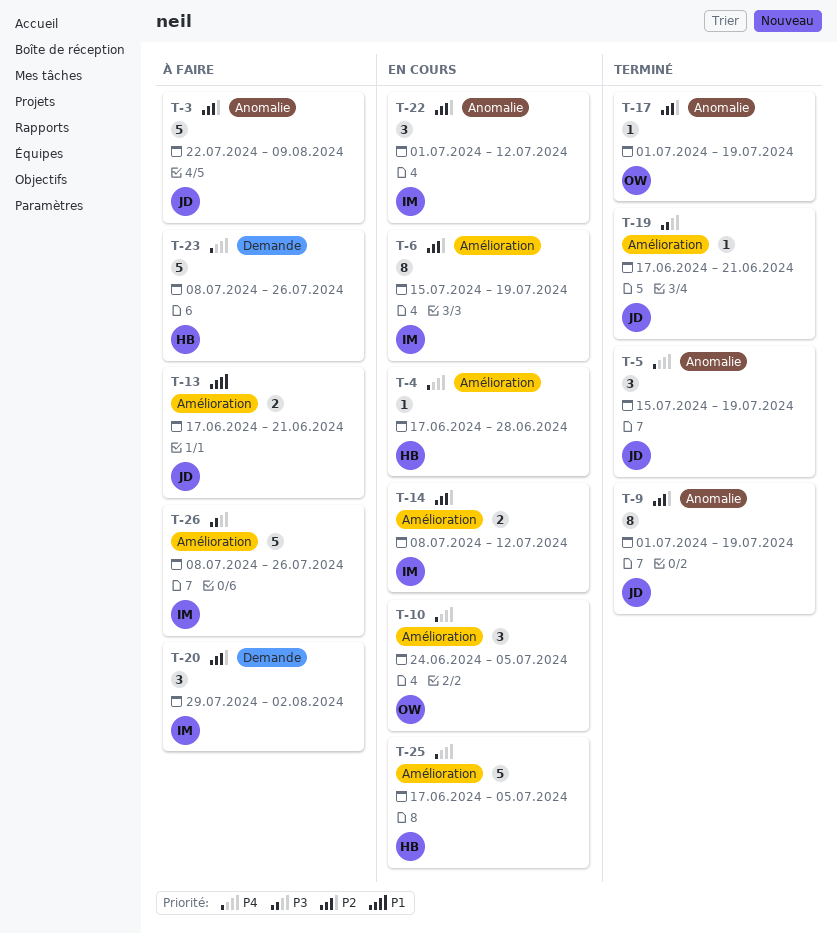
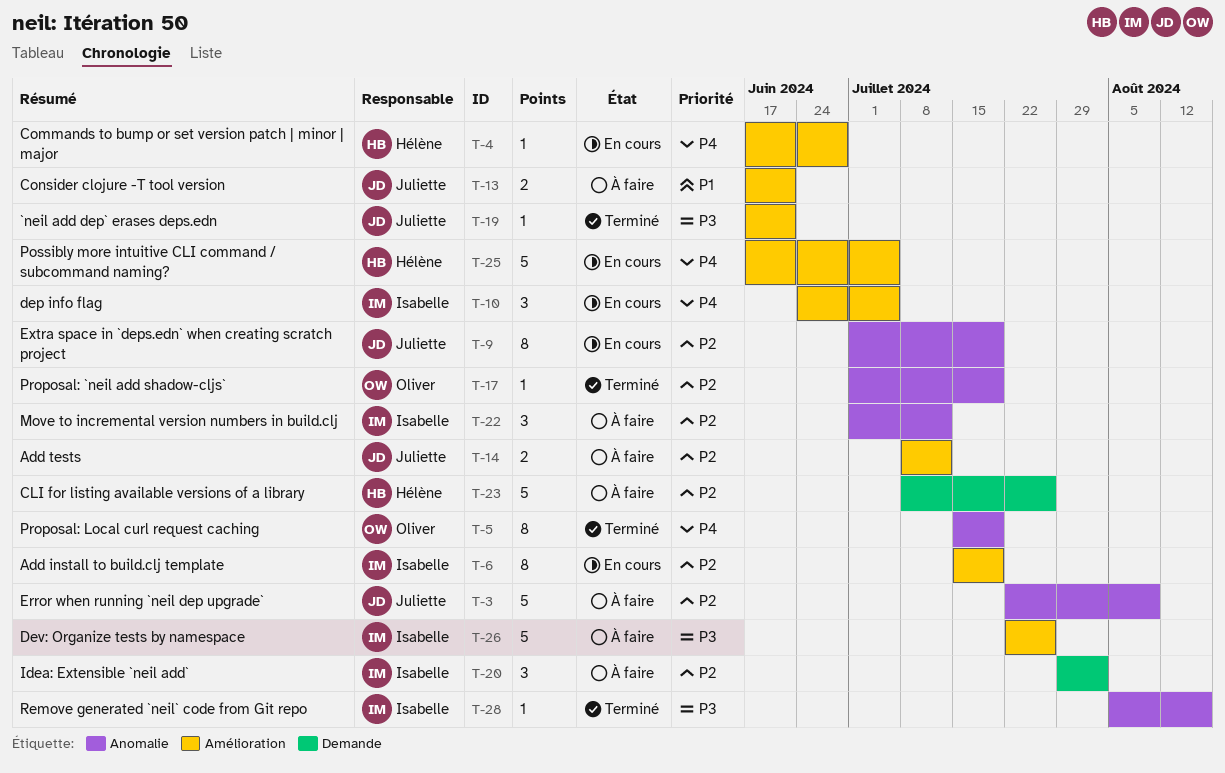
T-5, owner: Juliette -> Oliver
T-5, estimate: 3 -> 8
T-9, status: Terminé -> En cours
T-10, owner: Oliver -> Isabelle
T-14, status: En cours -> À faire
T-14, owner: Isabelle -> Juliette
T-22, status: En cours -> À faire
T-23, priority: P4 -> P2
T-26, start: Jul 8 -> Jul 22
T-28: none -> present

